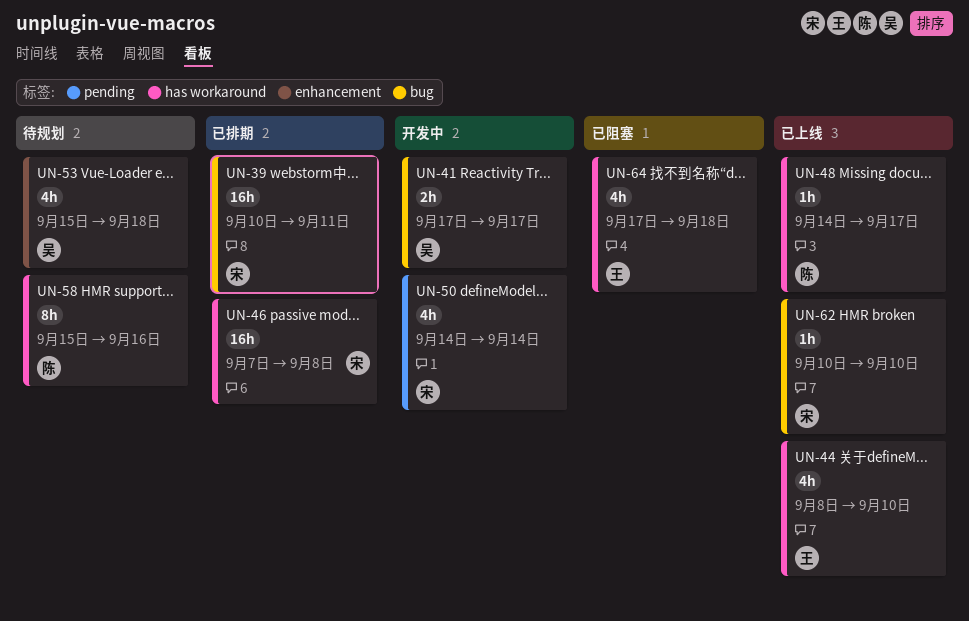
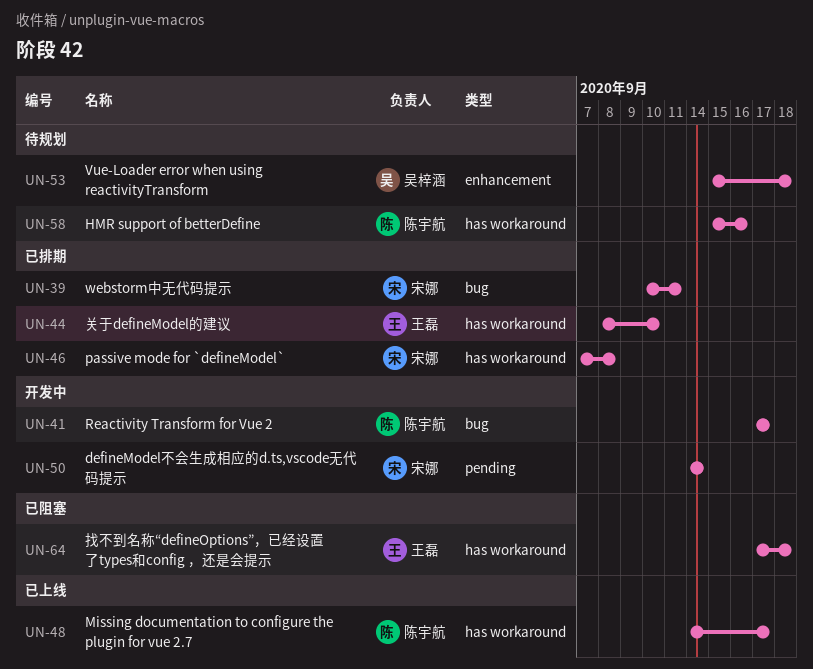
UN-41, owner: 吴梓涵 -> 陈宇航
UN-44, status: 已上线 -> 已排期
UN-62: present -> none

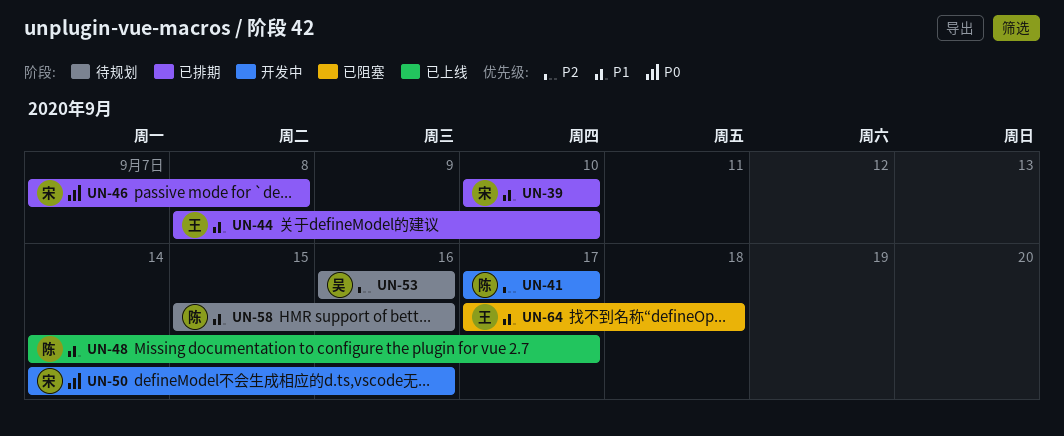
UN-39, due: Sep 11 -> Sep 10
UN-50, due: Sep 14 -> Sep 16
UN-53, start: Sep 15 -> Sep 16
UN-53, due: Sep 18 -> Sep 16

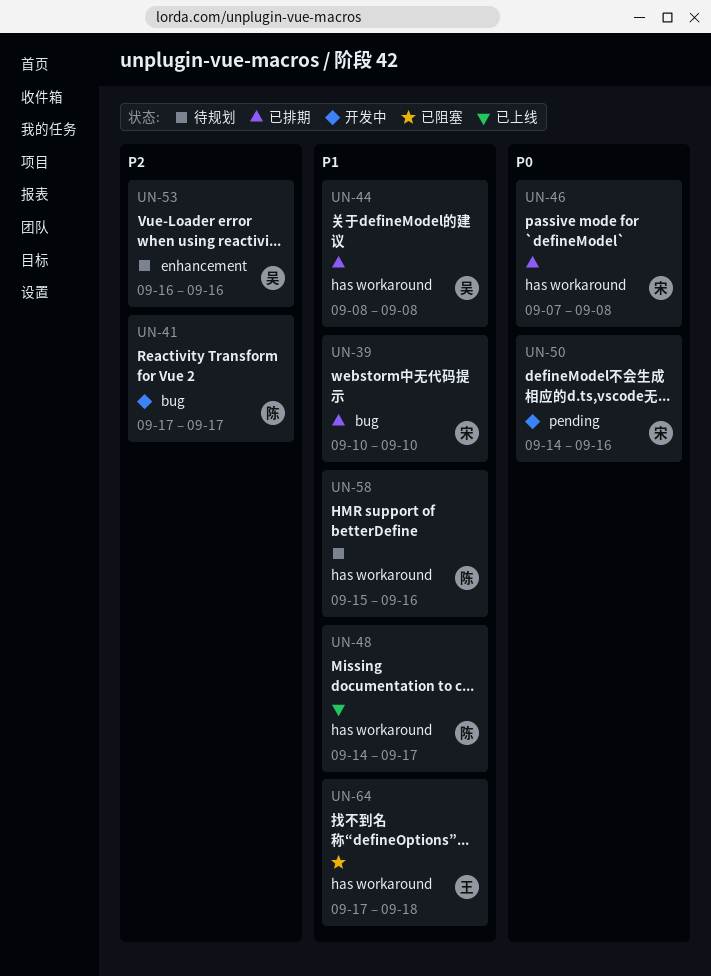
UN-44, owner: 王 -> 吴
UN-44, due: Sep 10 -> Sep 8

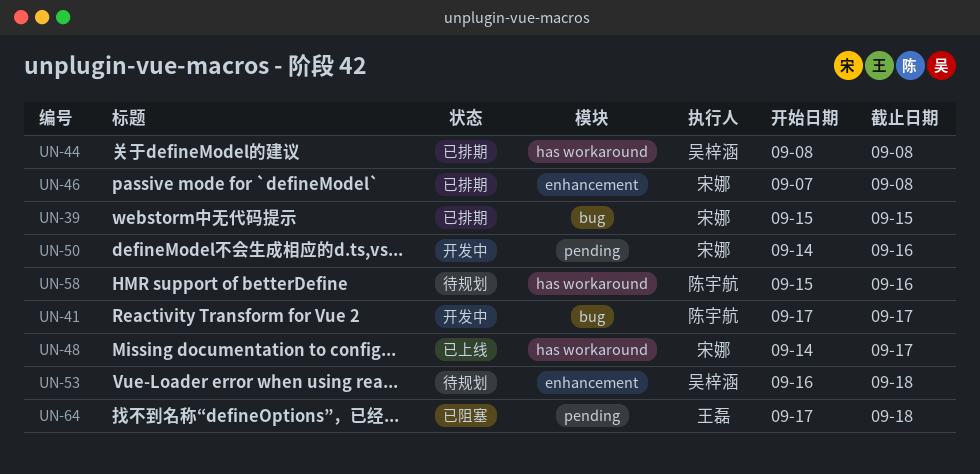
UN-39, start: Sep 10 -> Sep 15
UN-39, due: Sep 10 -> Sep 15
UN-46, label: has workaround -> enhancement
UN-48, owner: 陈宇航 -> 宋娜
UN-53, due: Sep 16 -> Sep 18
UN-64, label: has workaround -> pending

